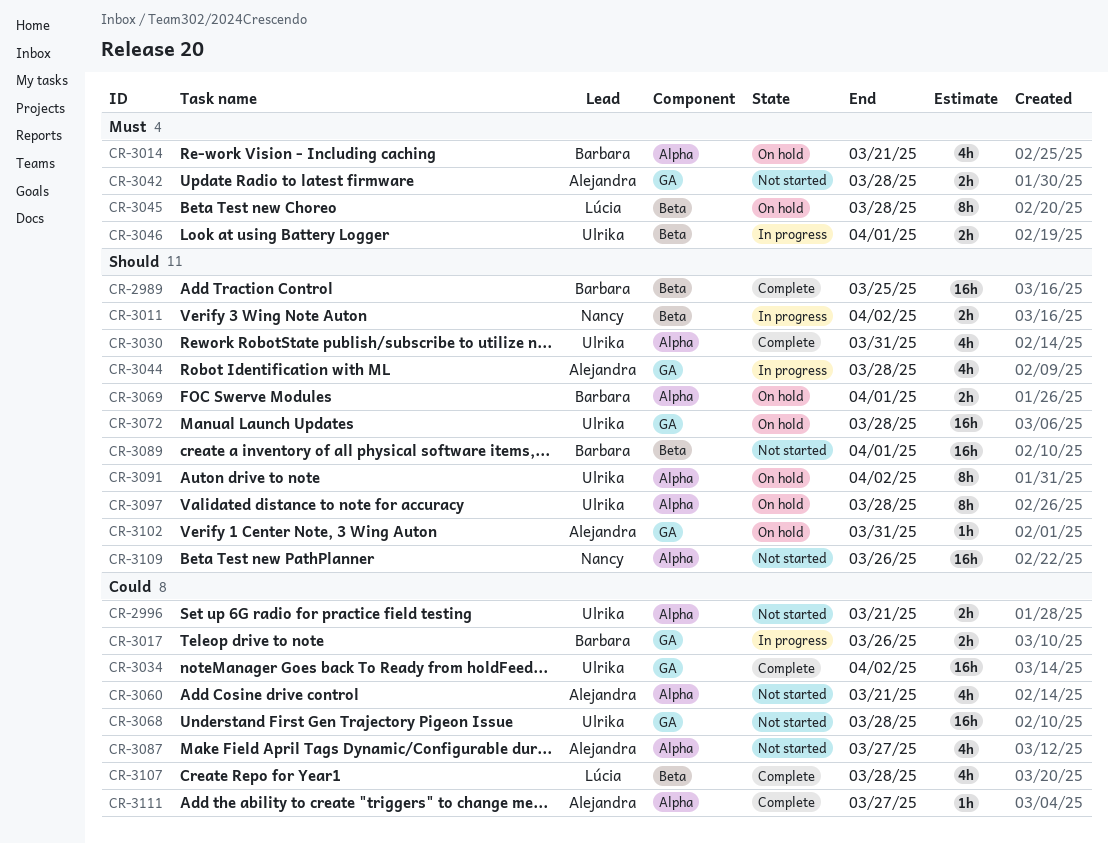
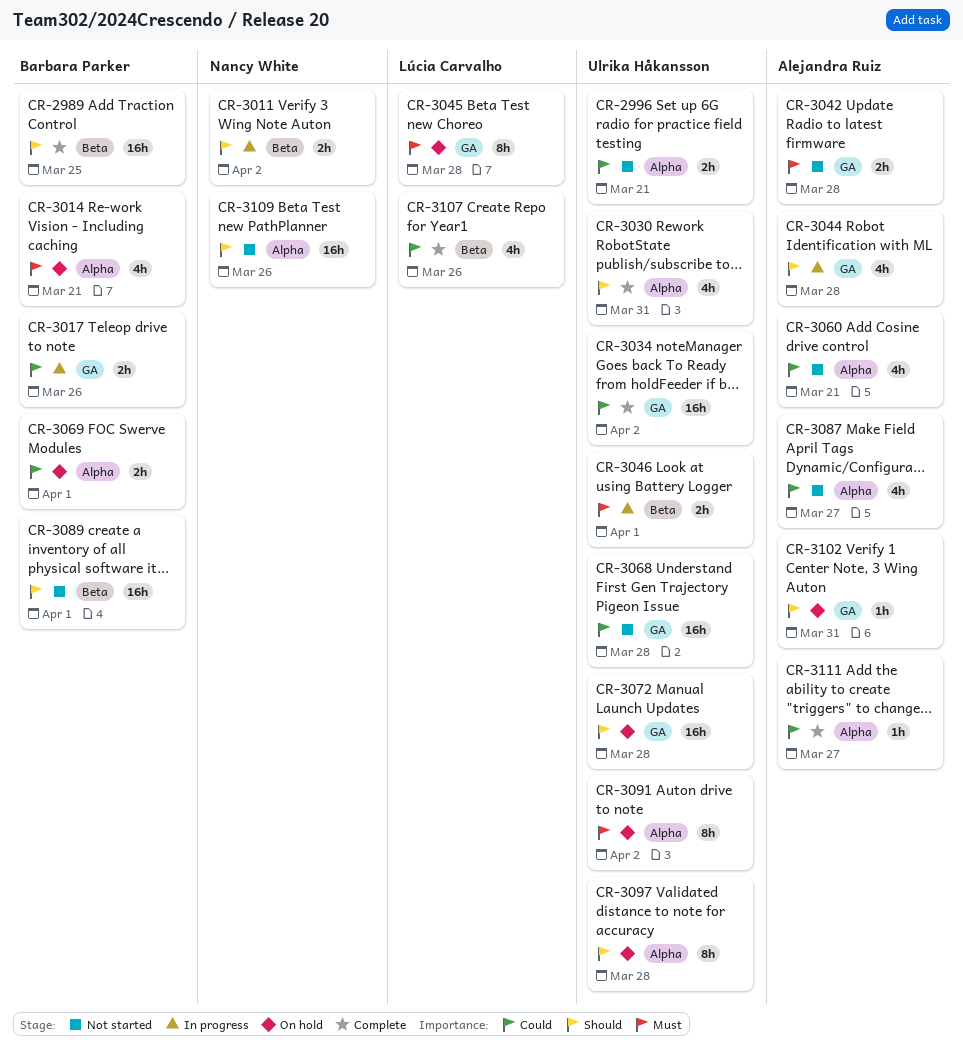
CR-3045, label: Beta -> GA
CR-3069, priority: Should -> Could
CR-3091, priority: Should -> Must
CR-3107, due: Mar 28 -> Mar 26

